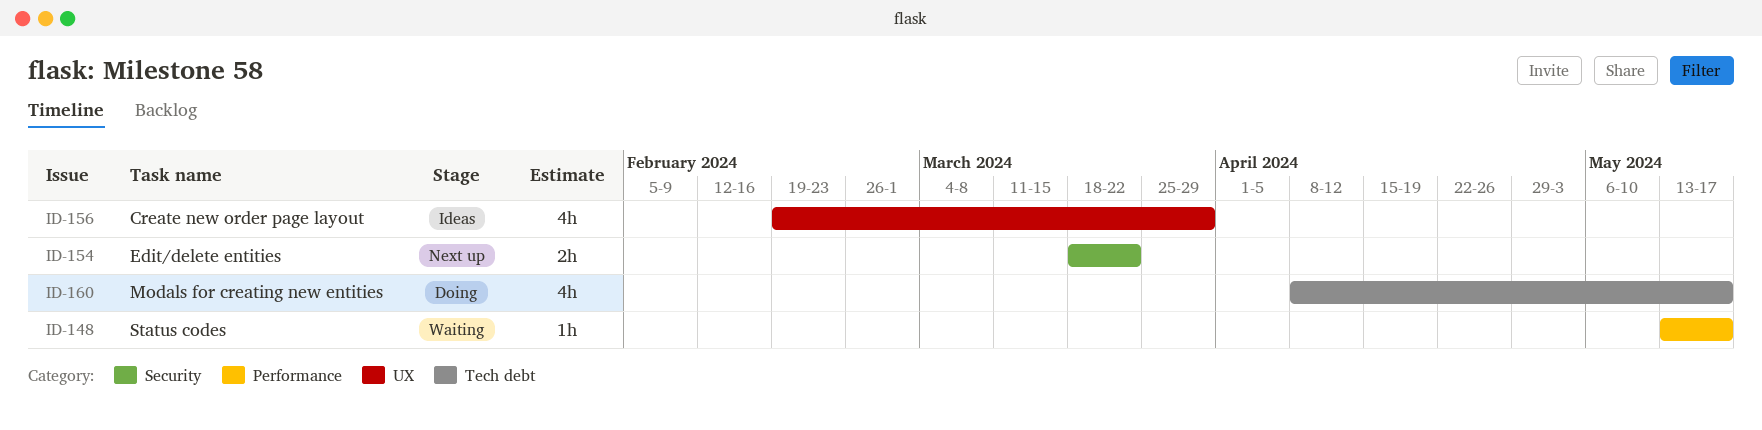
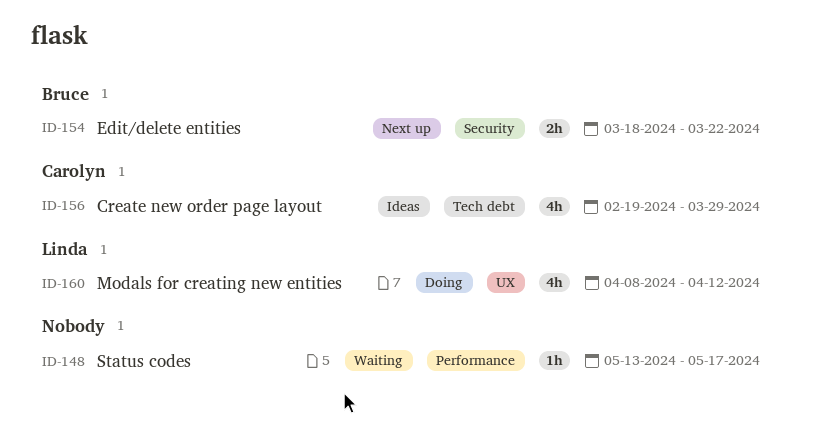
ID-156, label: UX -> Tech debt
ID-160, label: Tech debt -> UX
ID-160, due: May 17 -> Apr 12

